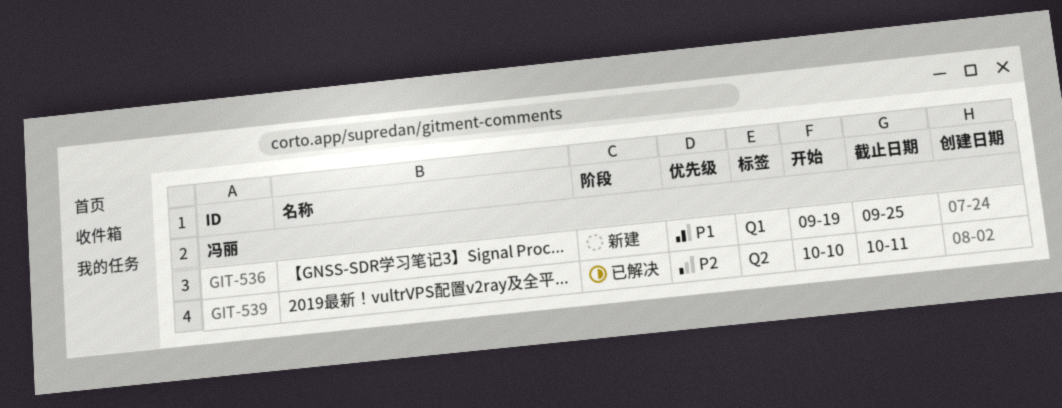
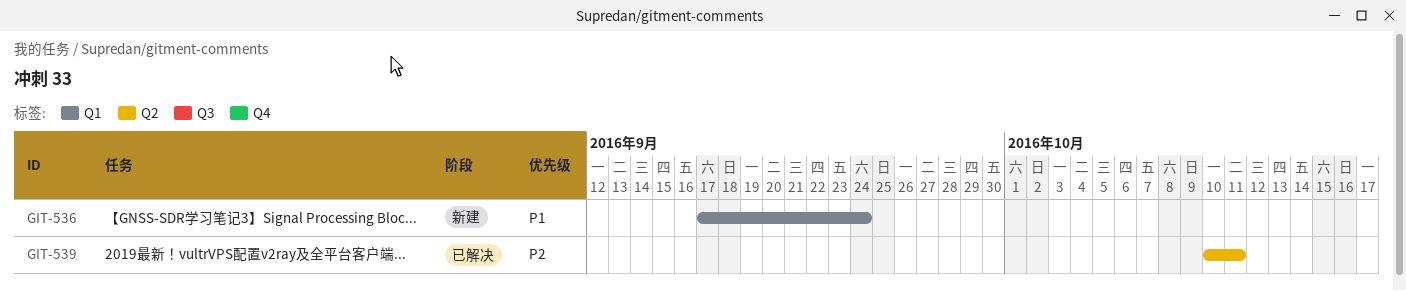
GIT-536, start: Sep 19 -> Sep 17
GIT-536, due: Sep 25 -> Sep 24

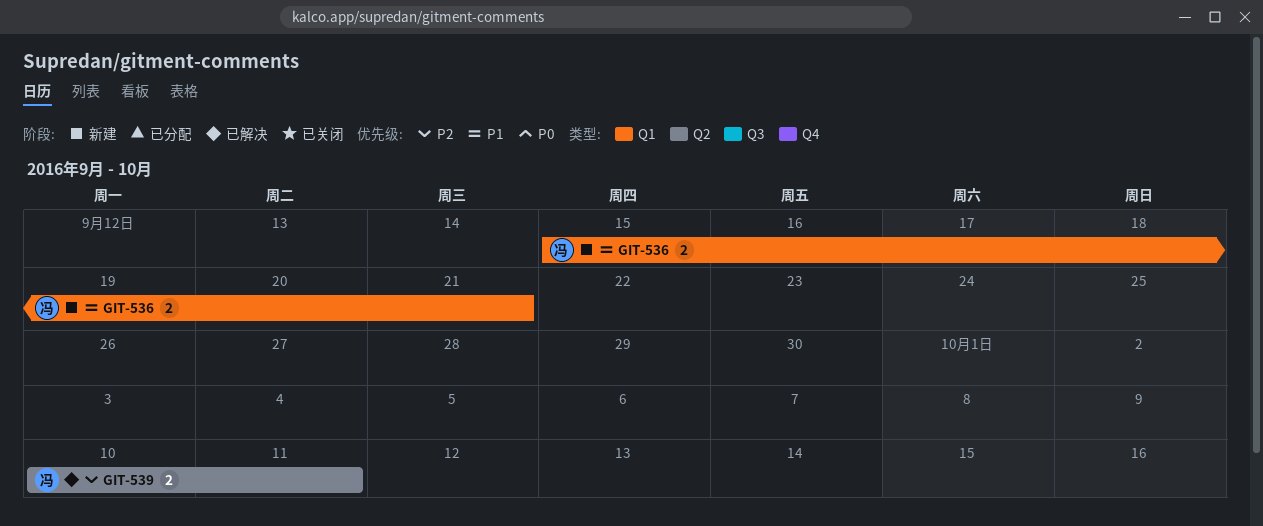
GIT-536, start: Sep 17 -> Sep 15
GIT-536, due: Sep 24 -> Sep 21

